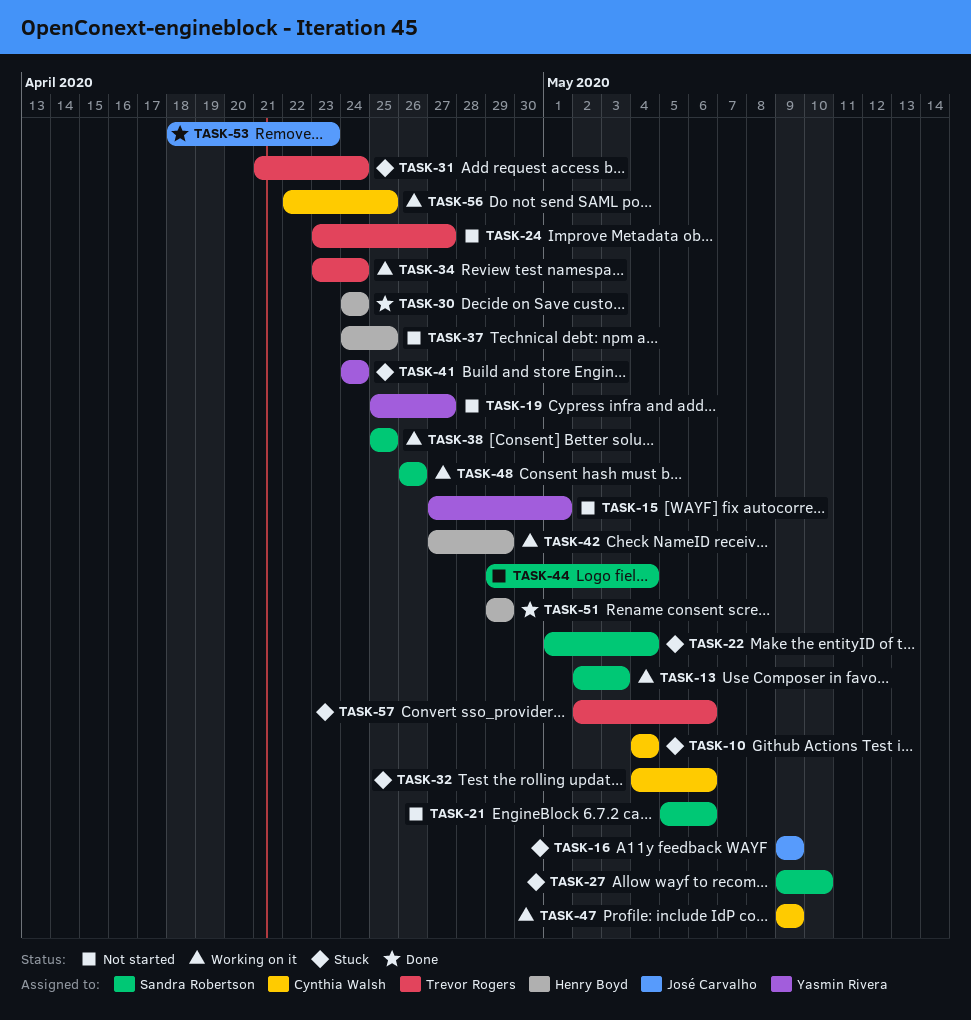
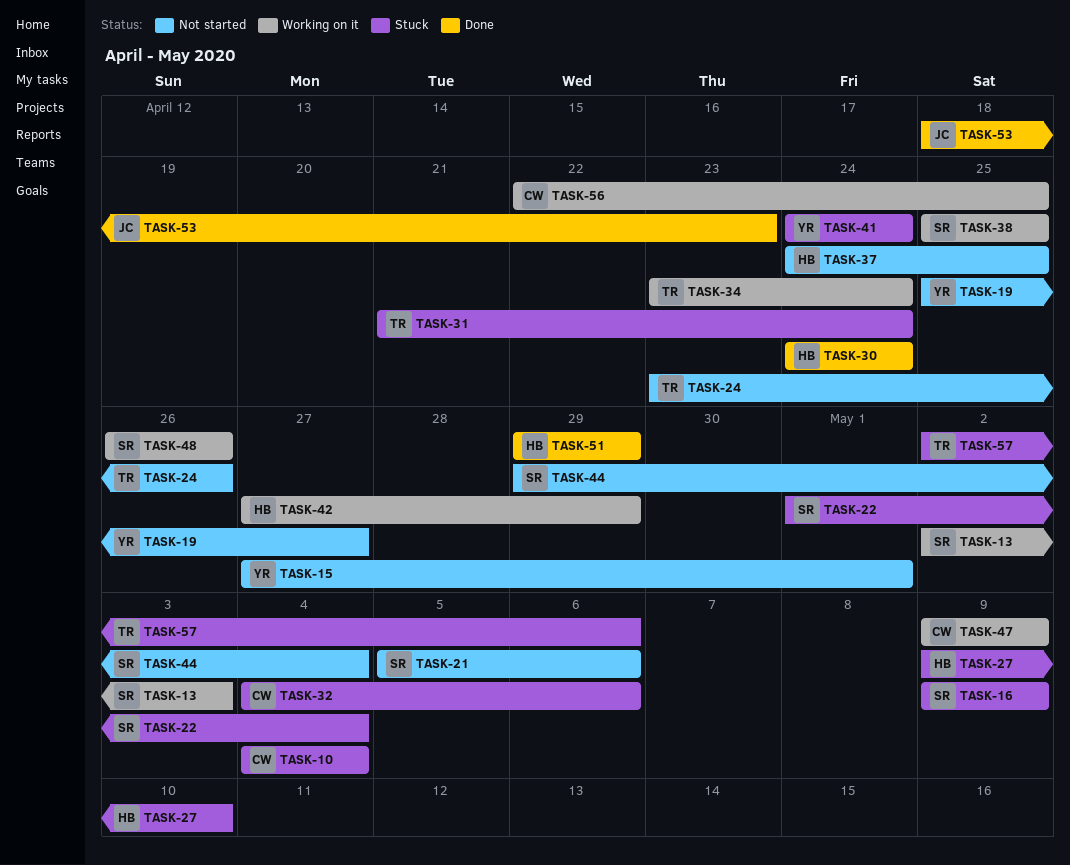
TASK-16, owner: José Carvalho -> Sandra Robertson
TASK-24, due: Apr 27 -> Apr 26
TASK-27, owner: Sandra Robertson -> Henry Boyd

